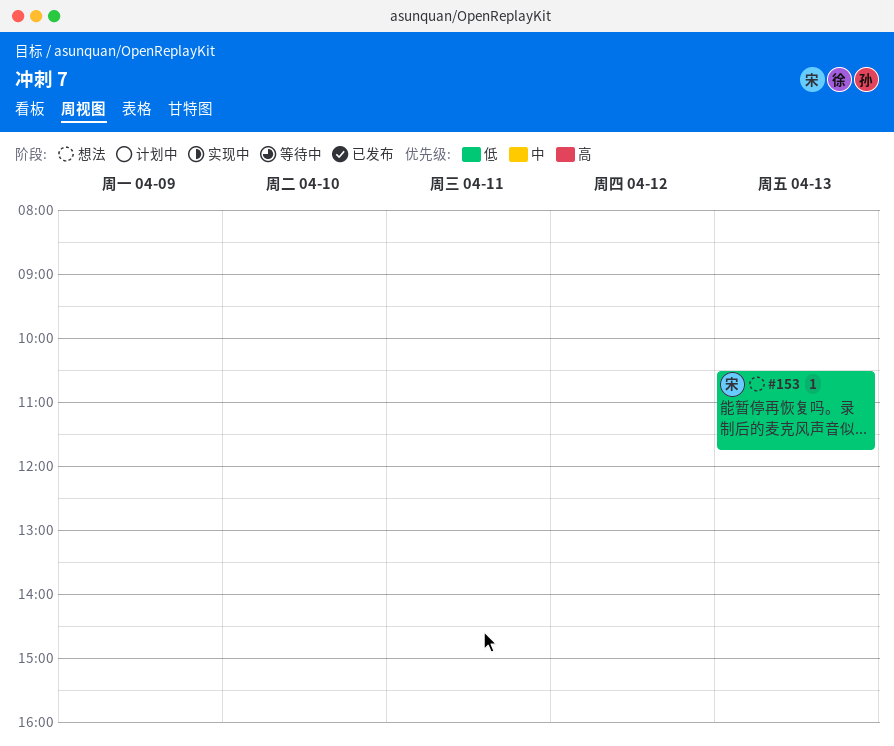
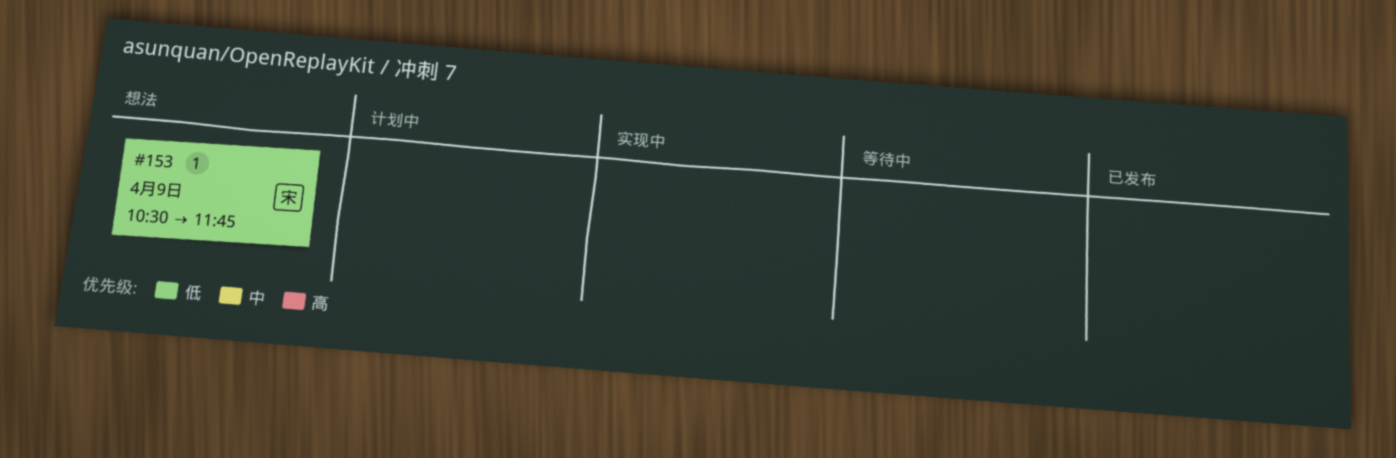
#153, day: Apr 13 -> Apr 9

